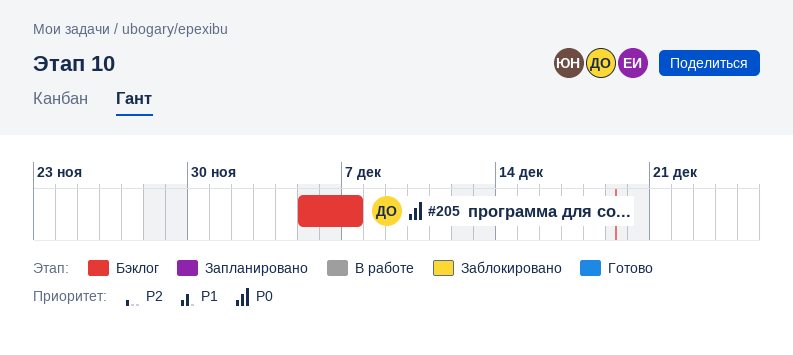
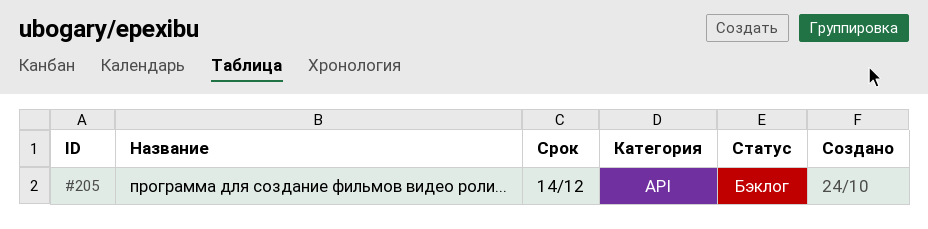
#205, due: Dec 7 -> Dec 14

